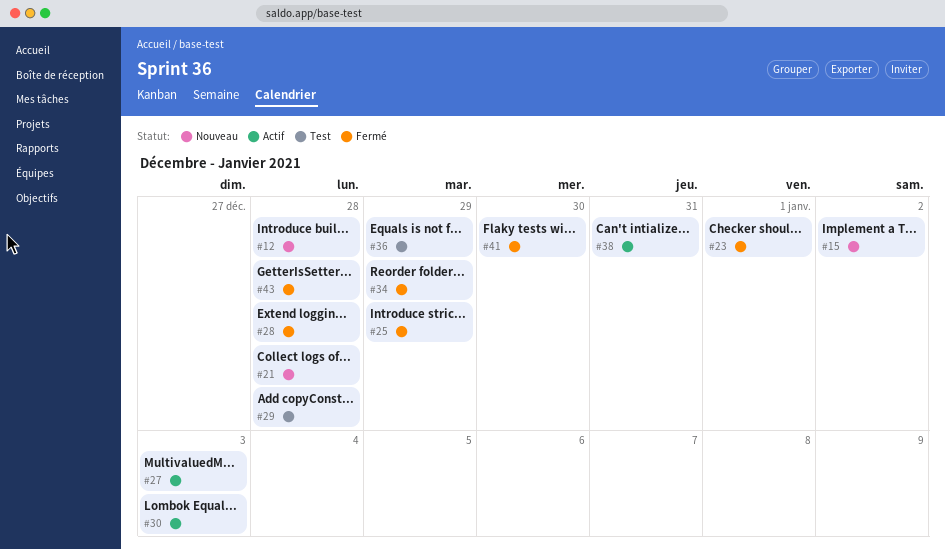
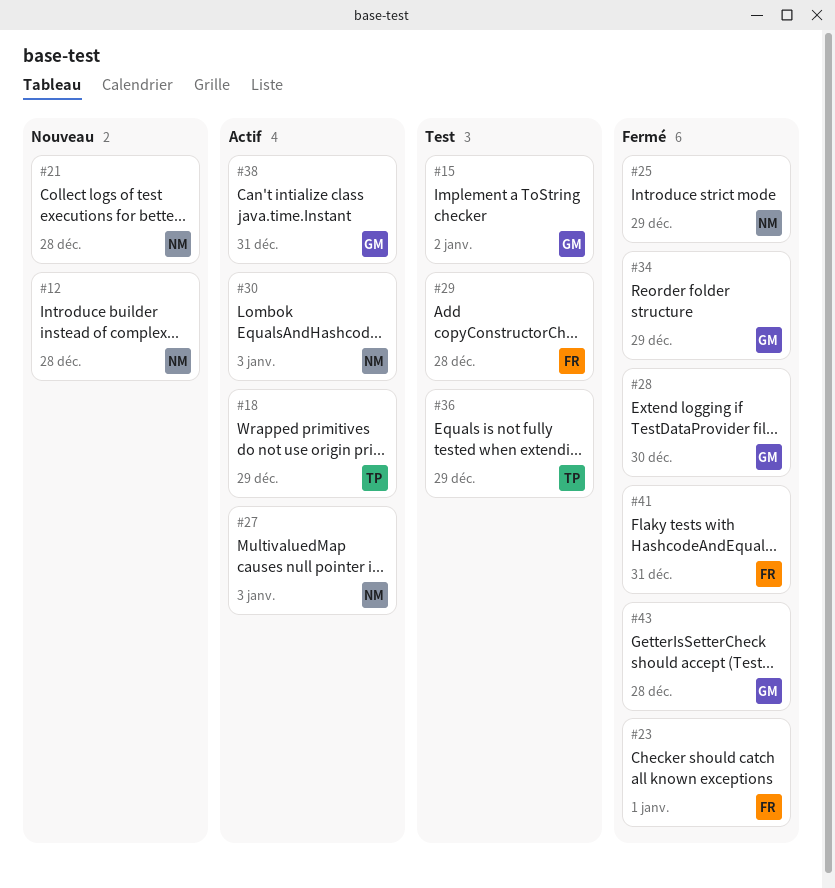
#15, status: Nouveau -> Test
#18: none -> present
#28, due: Dec 28 -> Dec 30
#41, due: Dec 30 -> Dec 31

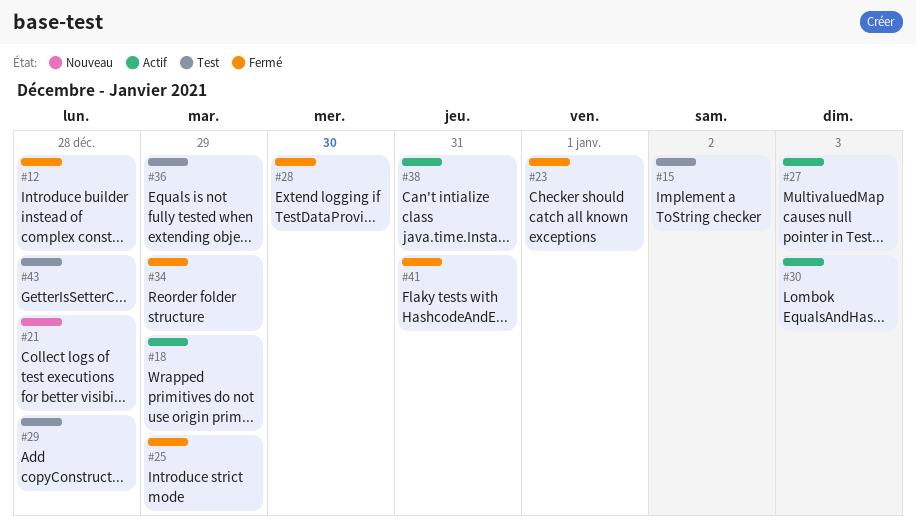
#12, status: Nouveau -> Fermé
#43, status: Fermé -> Test

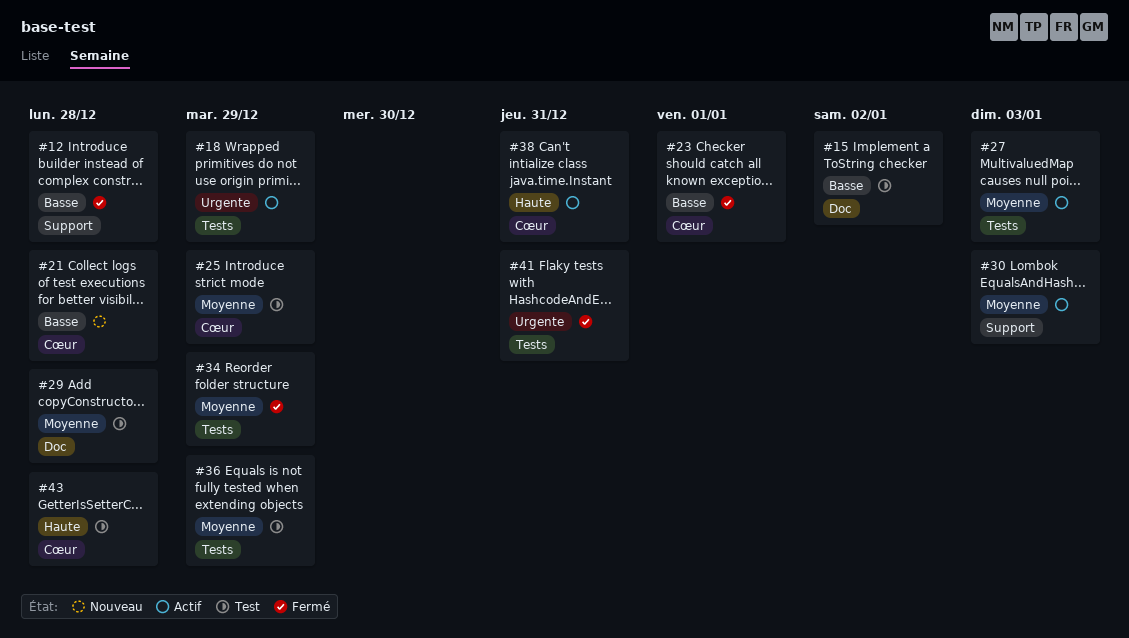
#25, status: Fermé -> Test
#28: present -> none

